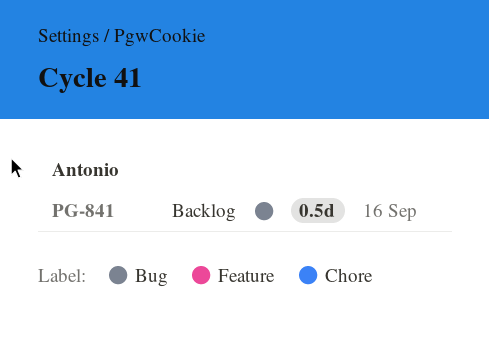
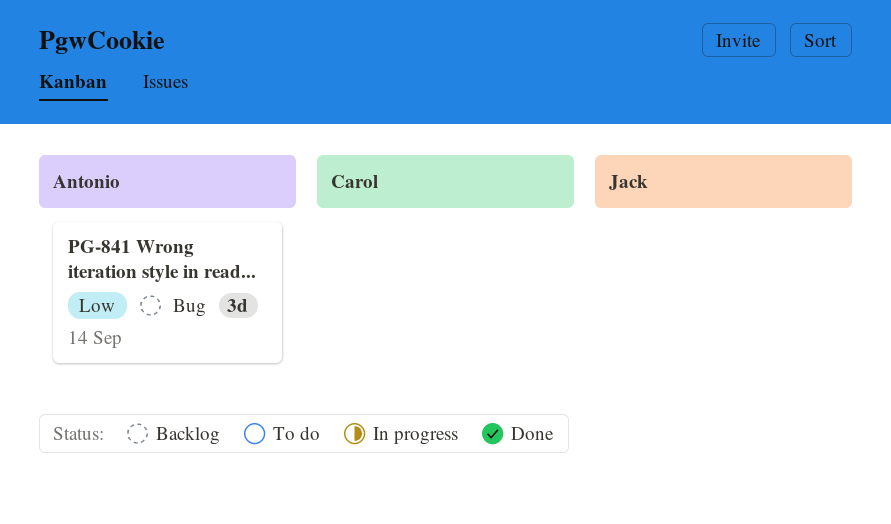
PG-841, estimate: 0.5d -> 3d
PG-841, due: Sep 16 -> Sep 14

